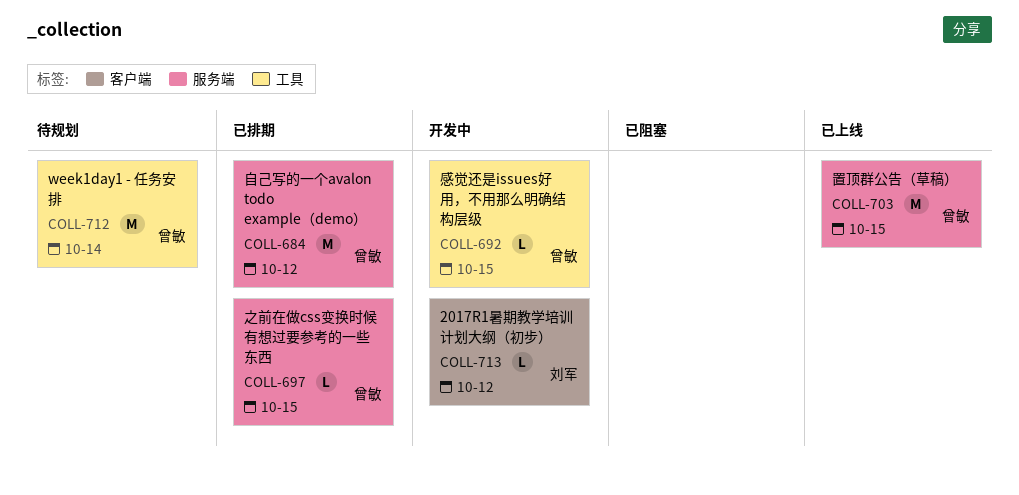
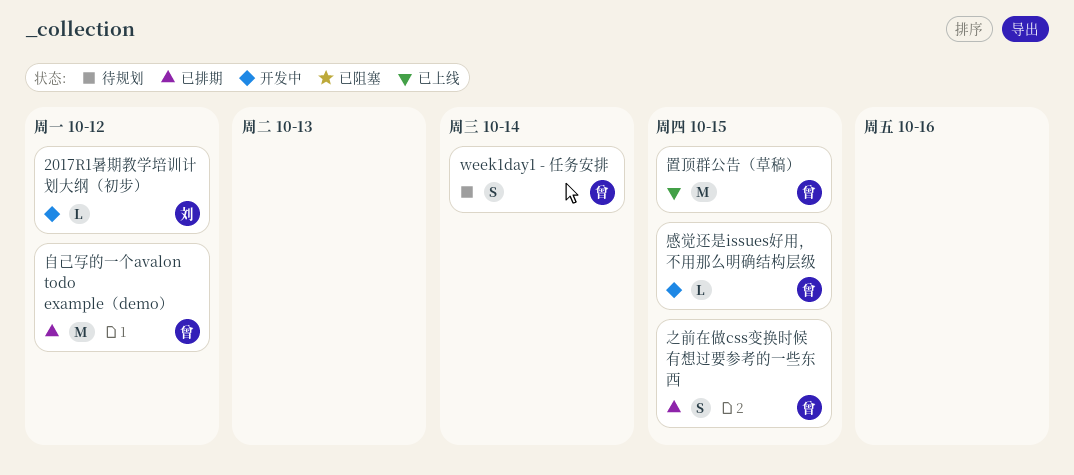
week1day1 - 任务安排, estimate: M -> S
之前在做css变换时候有想过要参考的一些东西, estimate: L -> S

